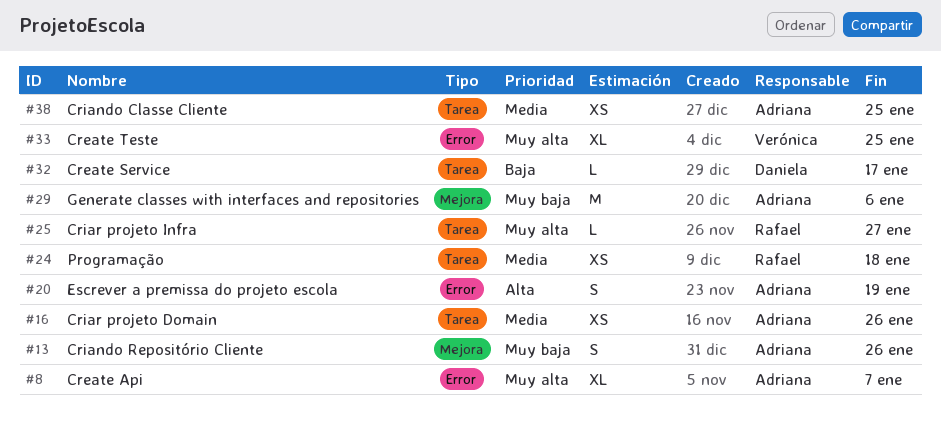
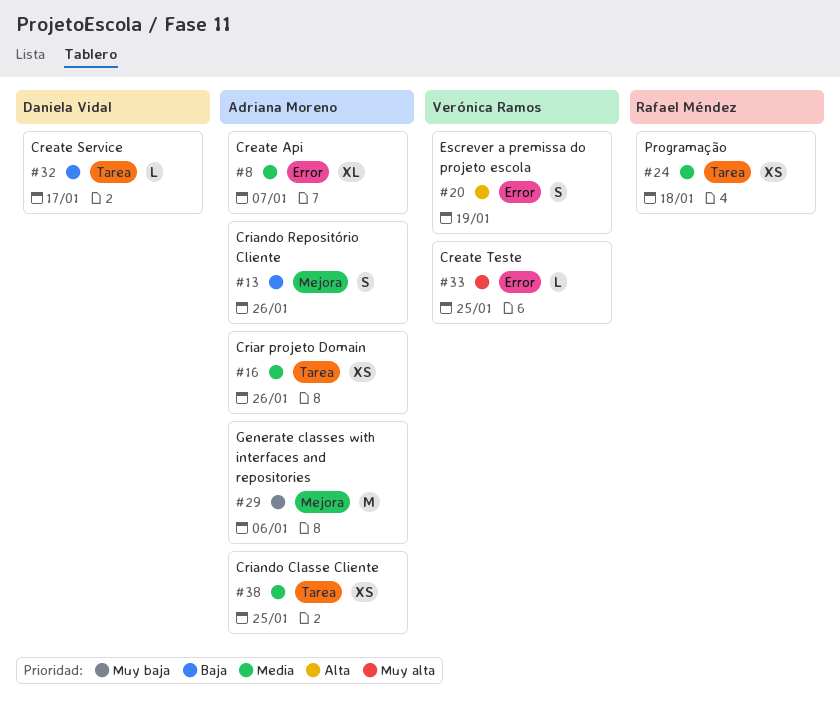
#8, priority: Muy alta -> Media
#13, priority: Muy baja -> Baja
#20, owner: Adriana Moreno -> Verónica Ramos
#25: present -> none
#33, estimate: XL -> L

